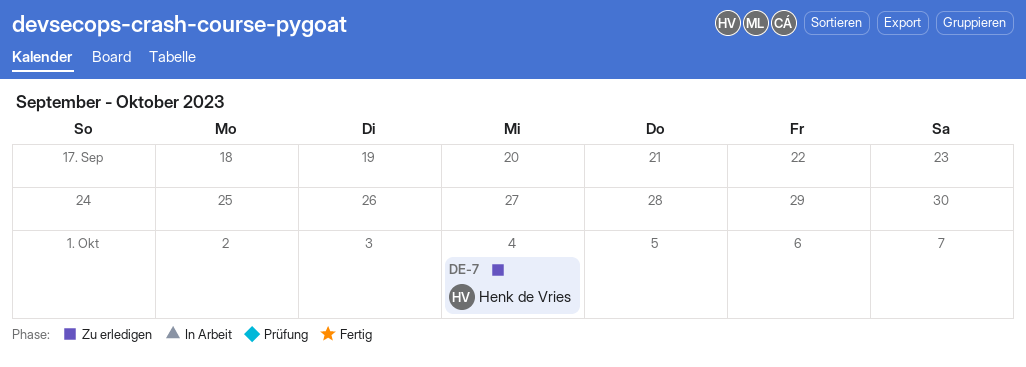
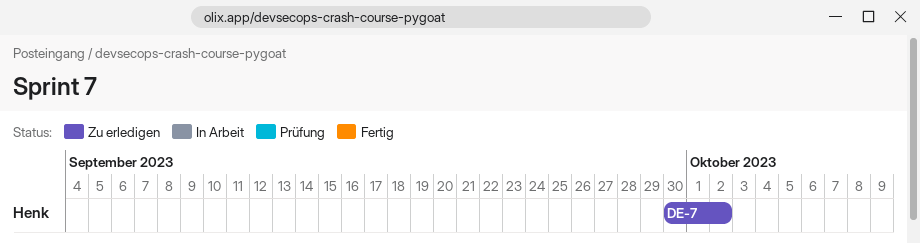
DE-7, due: Oct 4 -> Oct 2

